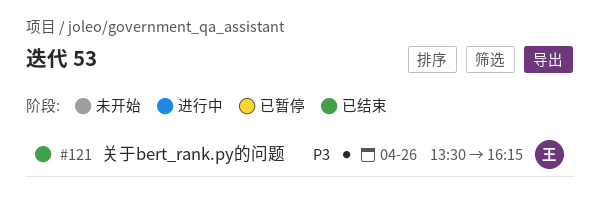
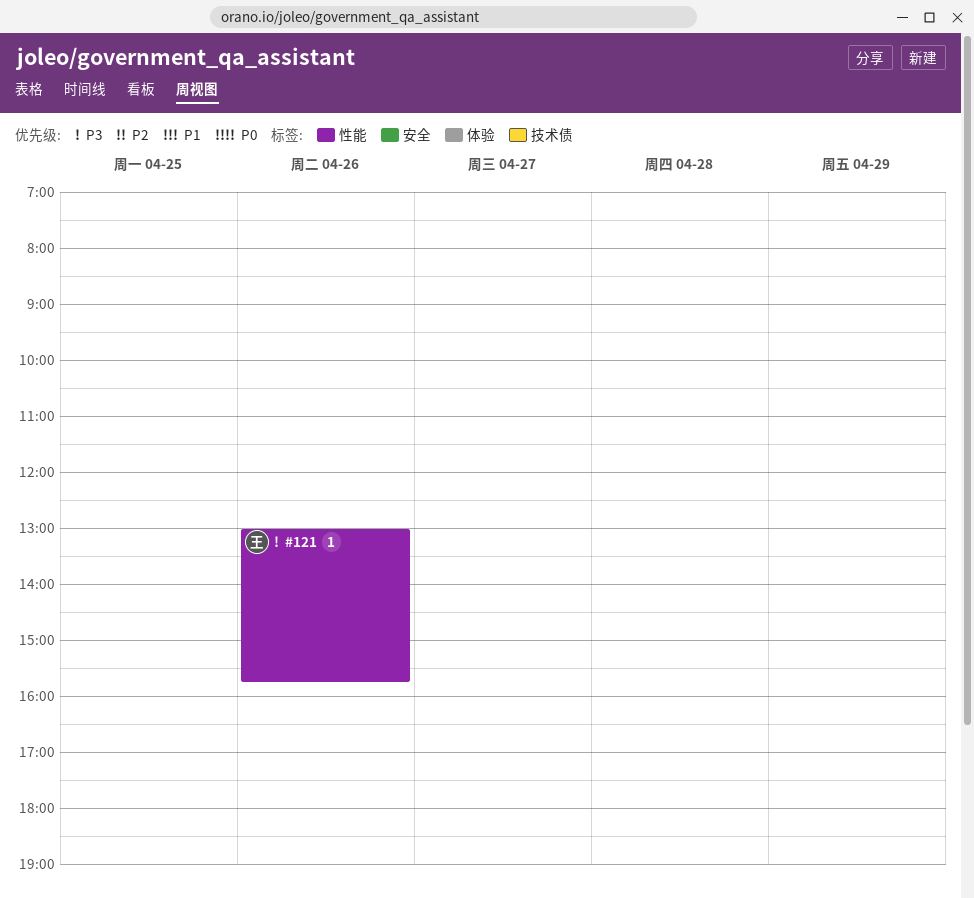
#121, begins: 13:30 -> 13:00
#121, ends: 16:15 -> 15:45

